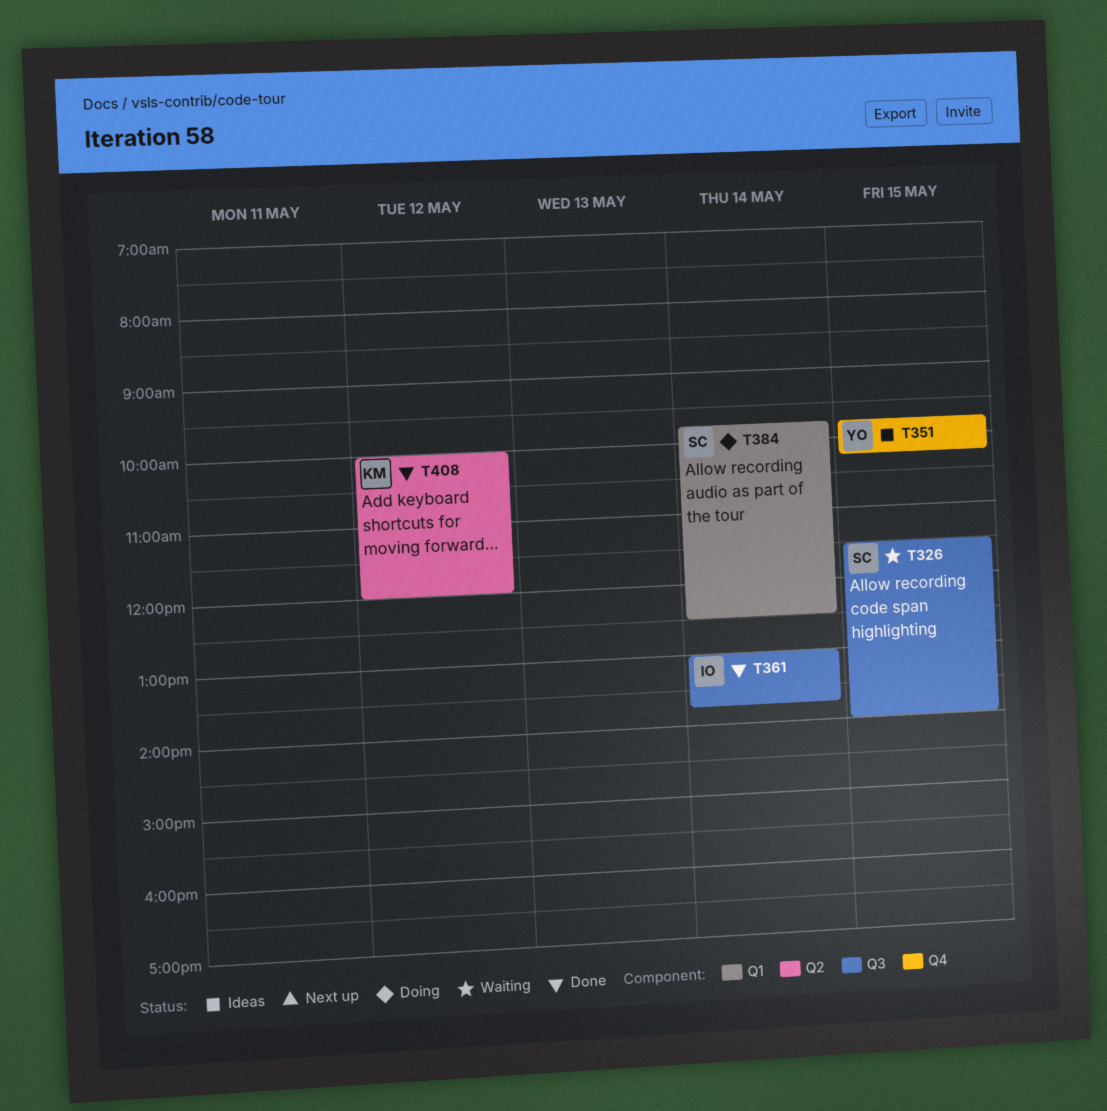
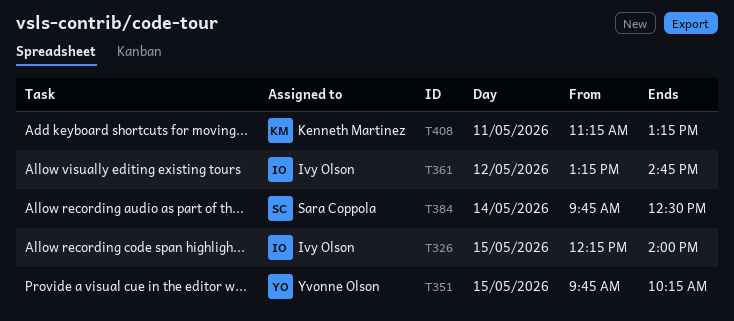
T326, owner: Sara Coppola -> Ivy Olson
T326, begins: 11:30 -> 12:15
T361, day: May 14 -> May 12
T361, begins: 13:00 -> 13:15
T361, ends: 13:45 -> 14:45
T408, day: May 12 -> May 11
T408, begins: 10:00 -> 11:15
T408, ends: 12:00 -> 13:15

